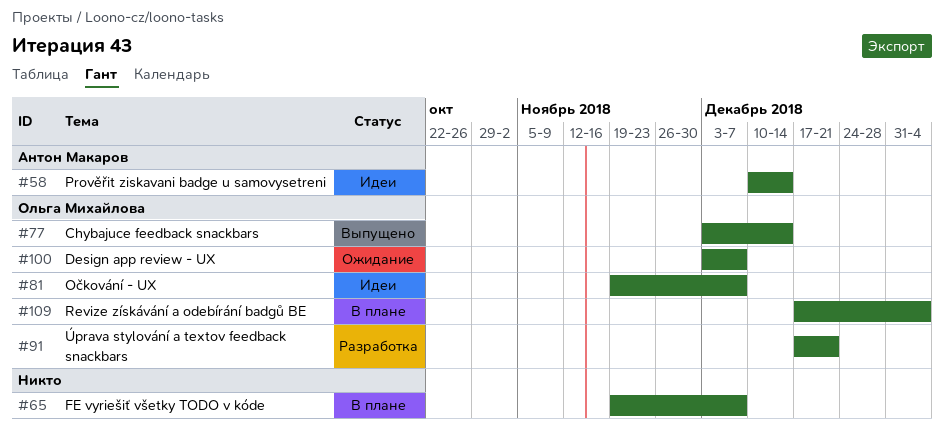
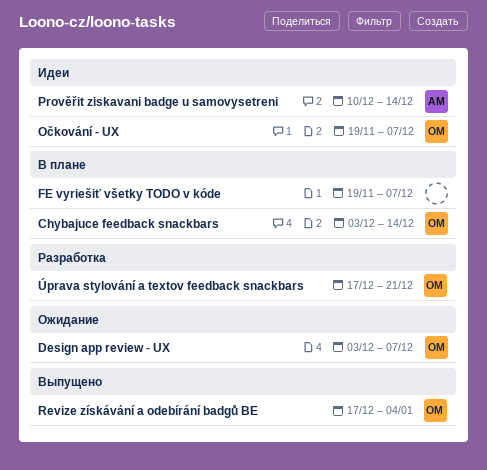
Chybajuce feedback snackbars, status: Выпущено -> В плане
Revize získávání a odebírání badgů BE, status: В плане -> Выпущено

